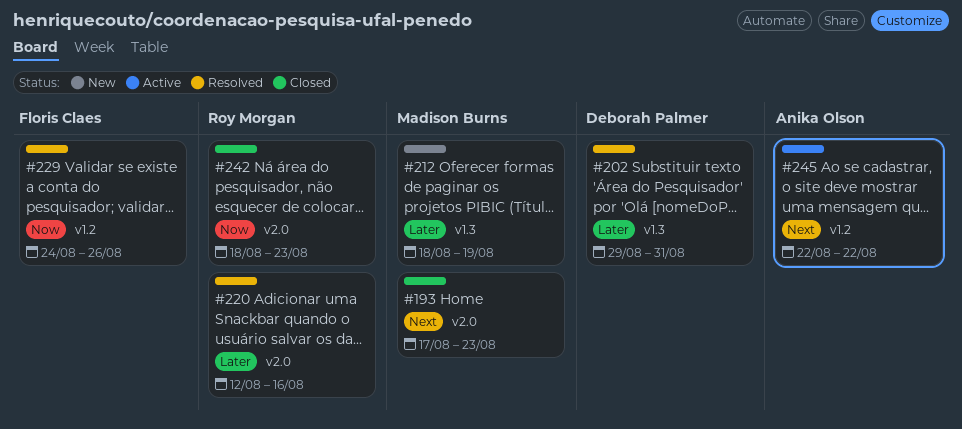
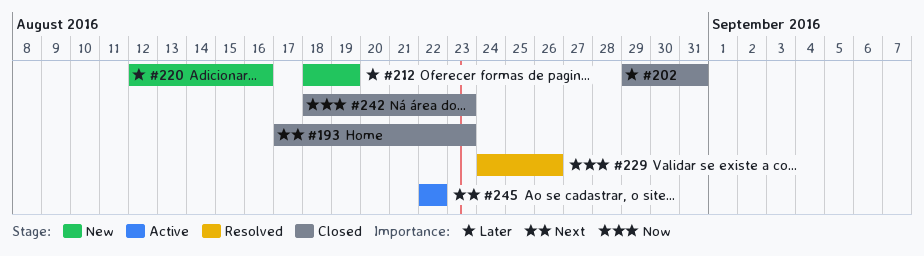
#202, status: Resolved -> Closed
#220, status: Resolved -> New

